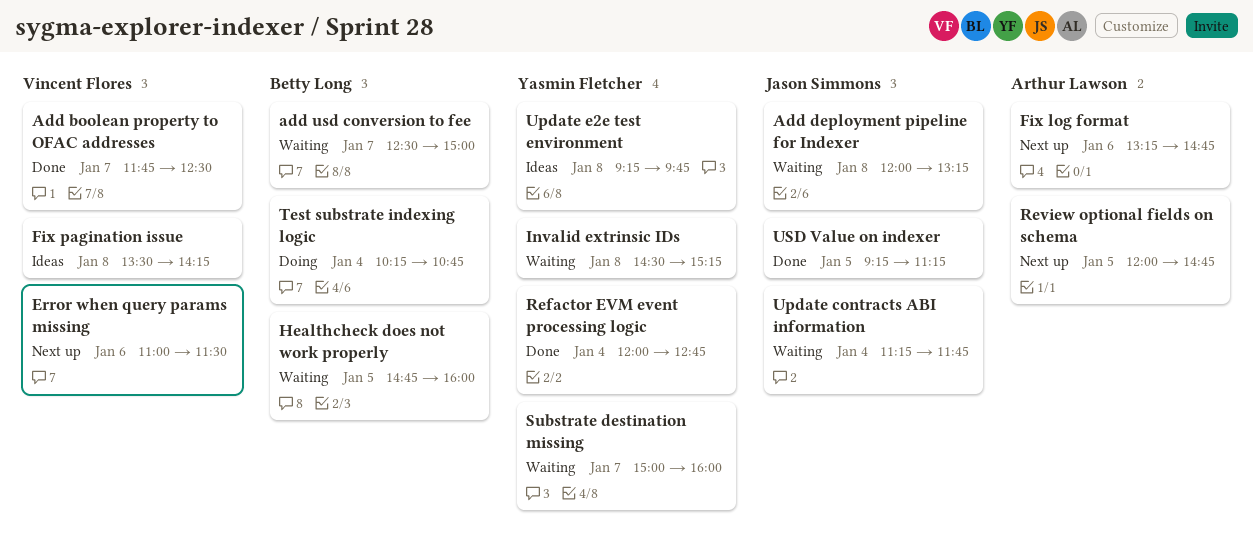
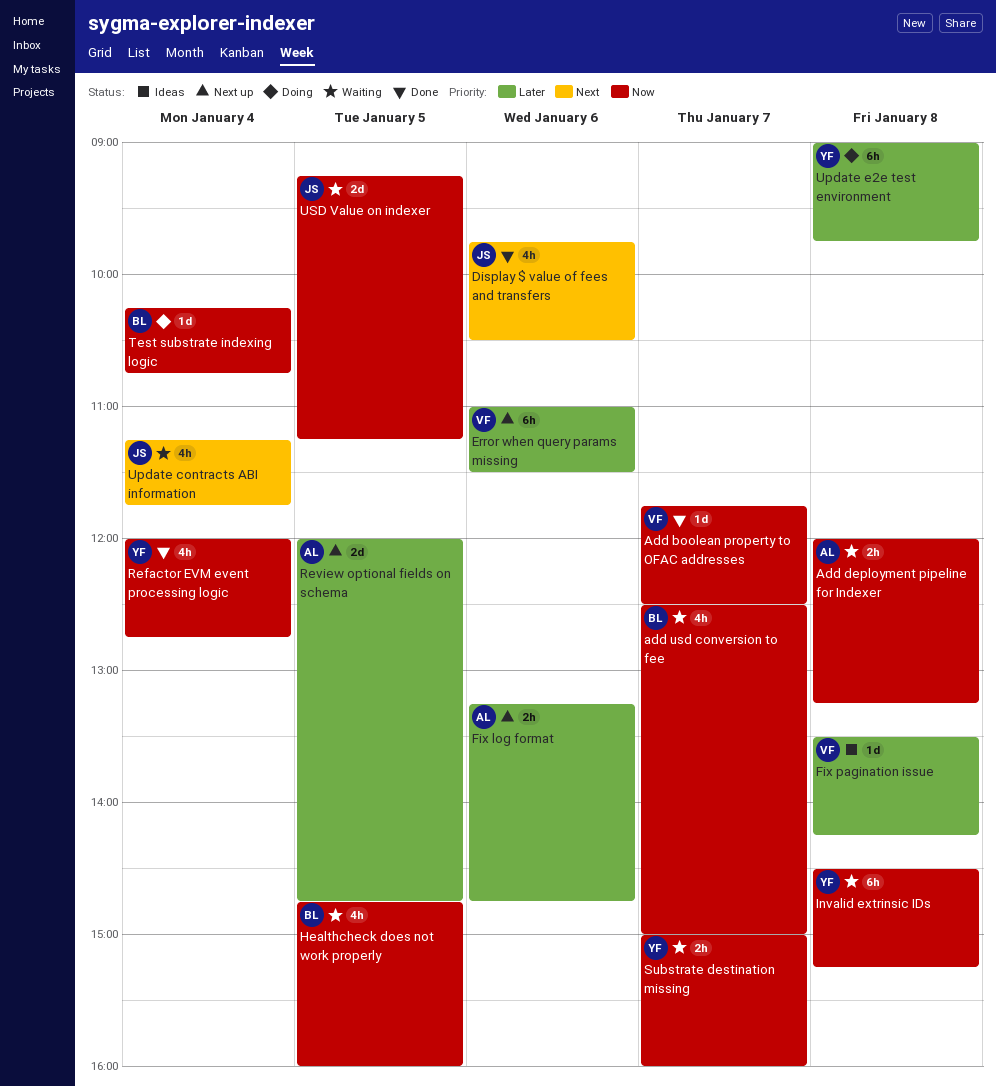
Add deployment pipeline for Indexer, owner: Jason Simmons -> Arthur Lawson
Display $ value of fees and transfers: none -> present
Update e2e test environment, status: Ideas -> Doing
Update e2e test environment, begins: 09:15 -> 09:00
USD Value on indexer, status: Done -> Waiting

